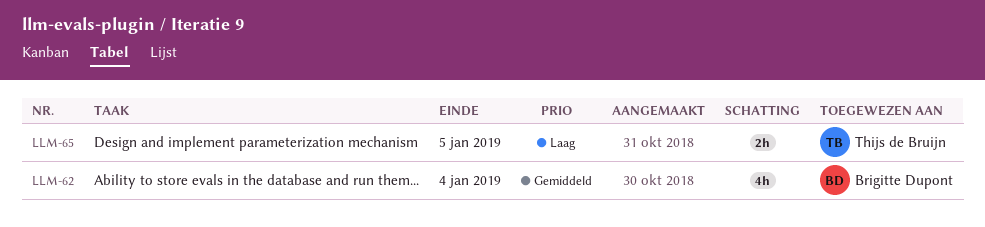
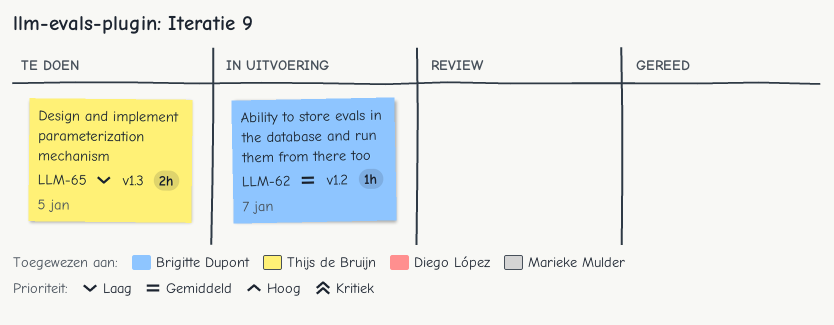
LLM-62, estimate: 4h -> 1h
LLM-62, due: Jan 4 -> Jan 7

